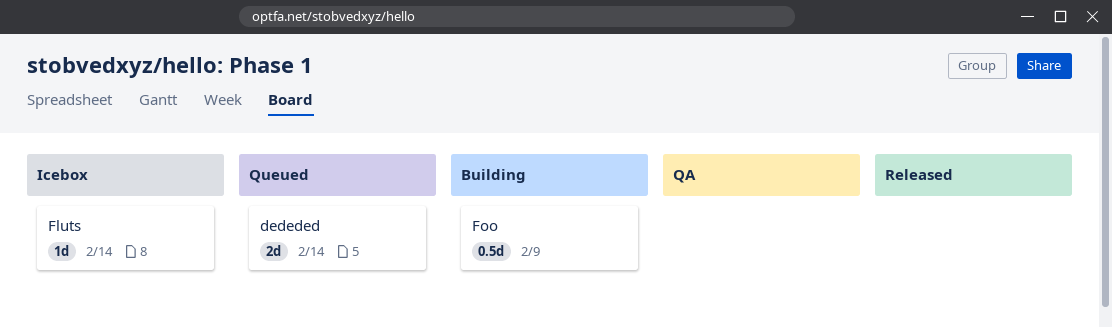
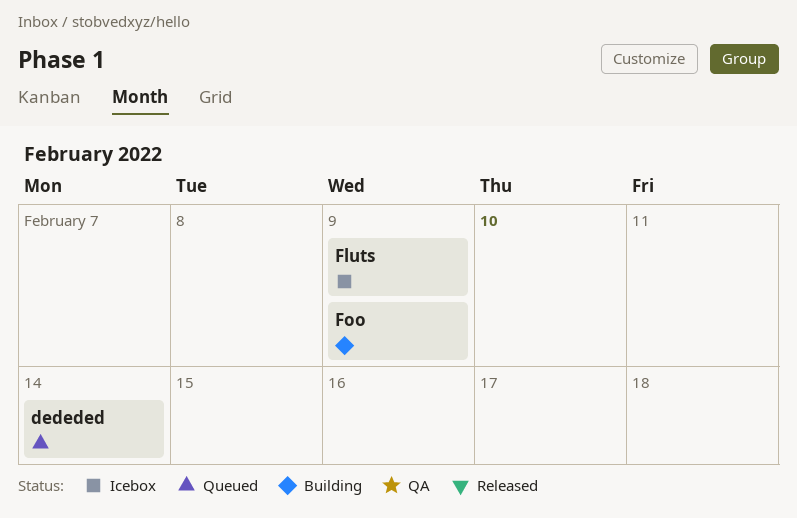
Fluts, due: Feb 14 -> Feb 9

